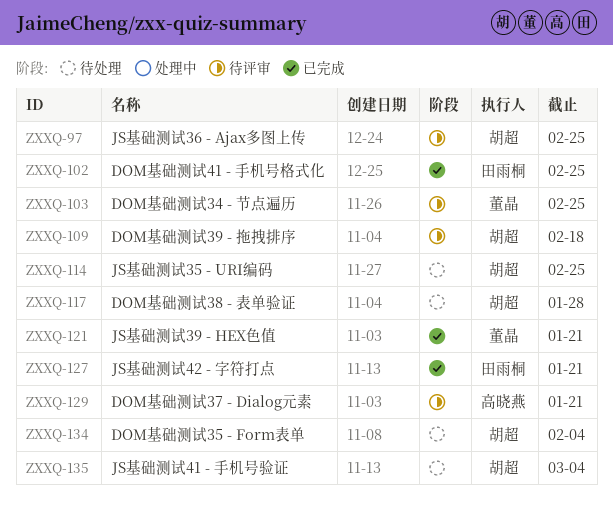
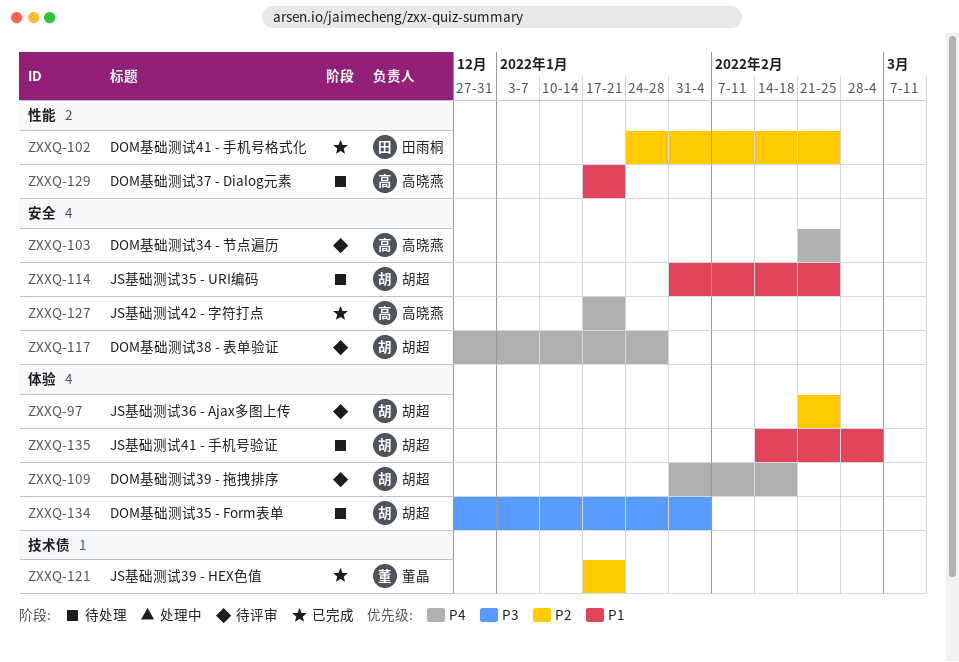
ZXXQ-103, owner: 董晶 -> 高晓燕
ZXXQ-117, status: 待处理 -> 待评审
ZXXQ-127, owner: 田雨桐 -> 高晓燕
ZXXQ-129, status: 待评审 -> 待处理

